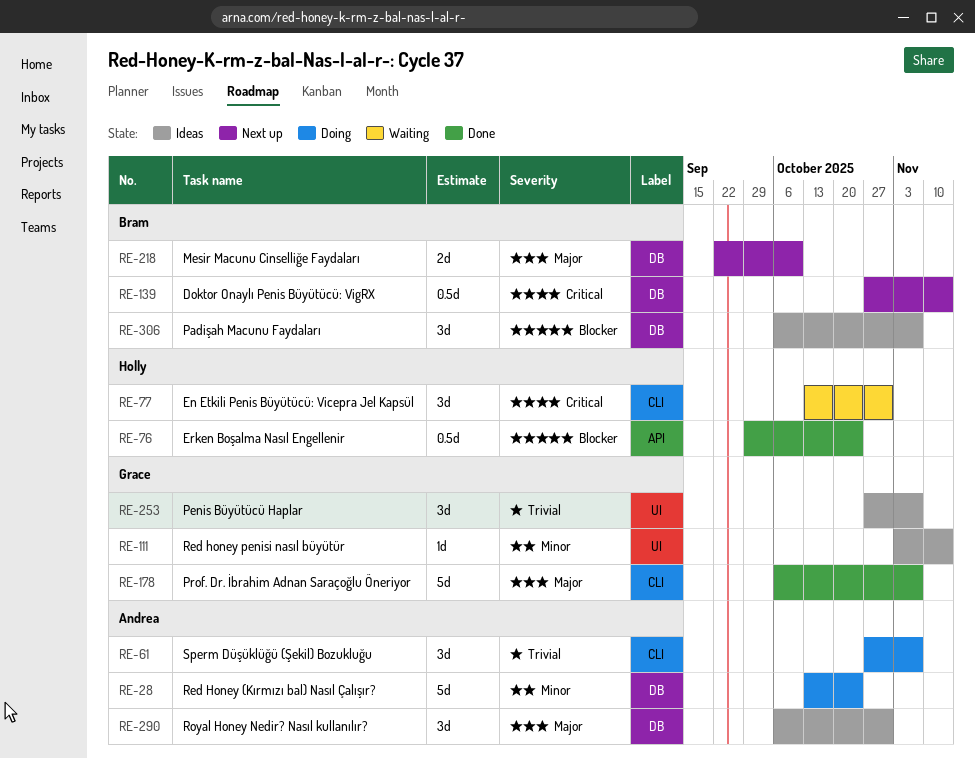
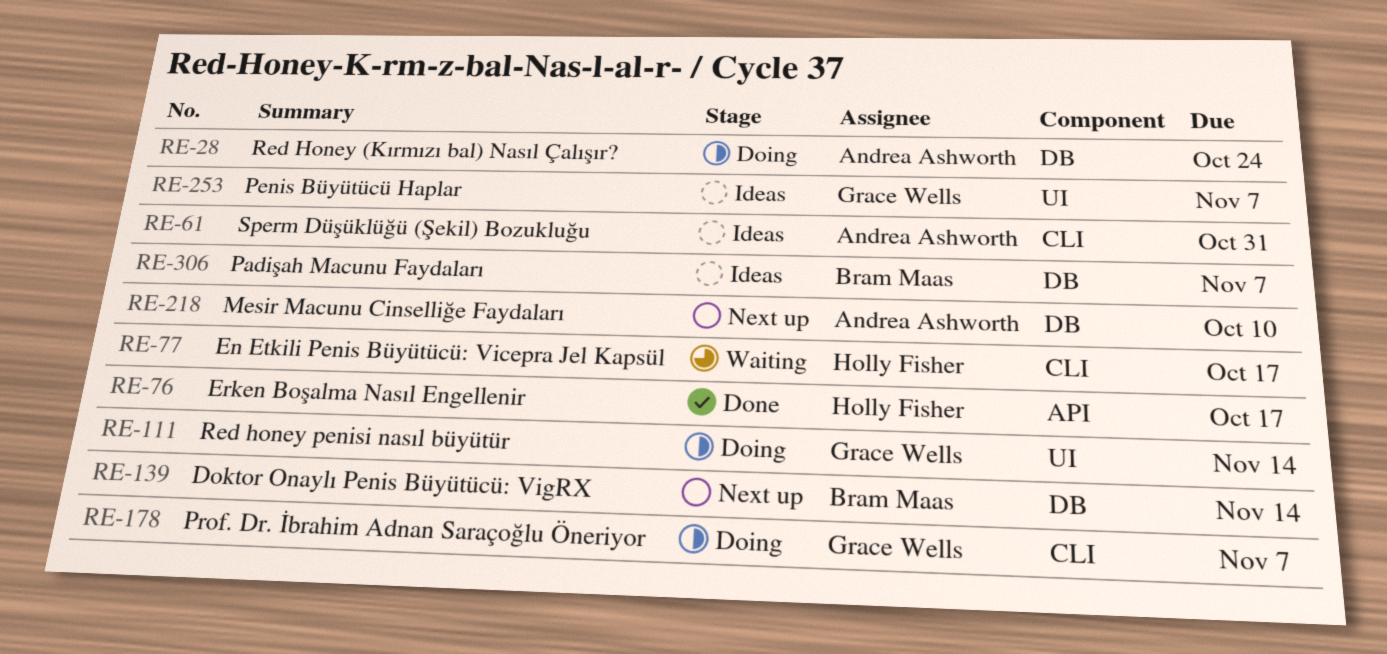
RE-61, status: Doing -> Ideas
RE-61, due: Nov 7 -> Oct 31
RE-76, due: Oct 24 -> Oct 17
RE-77, due: Oct 31 -> Oct 17
RE-111, status: Ideas -> Doing
RE-178, status: Done -> Doing
RE-218, owner: Bram Maas -> Andrea Ashworth
RE-290: present -> none

